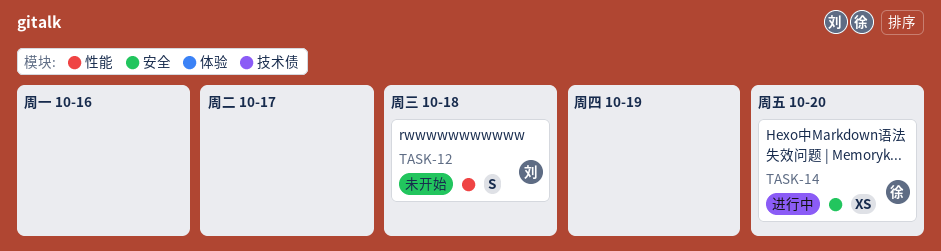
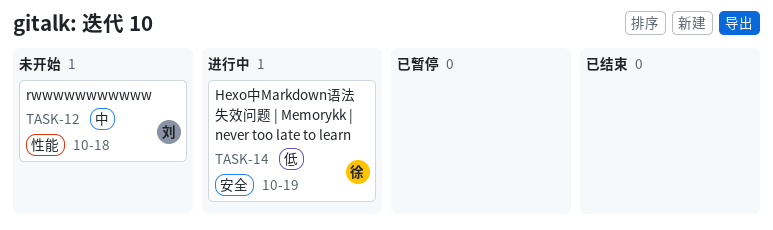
TASK-14, due: Oct 20 -> Oct 19

